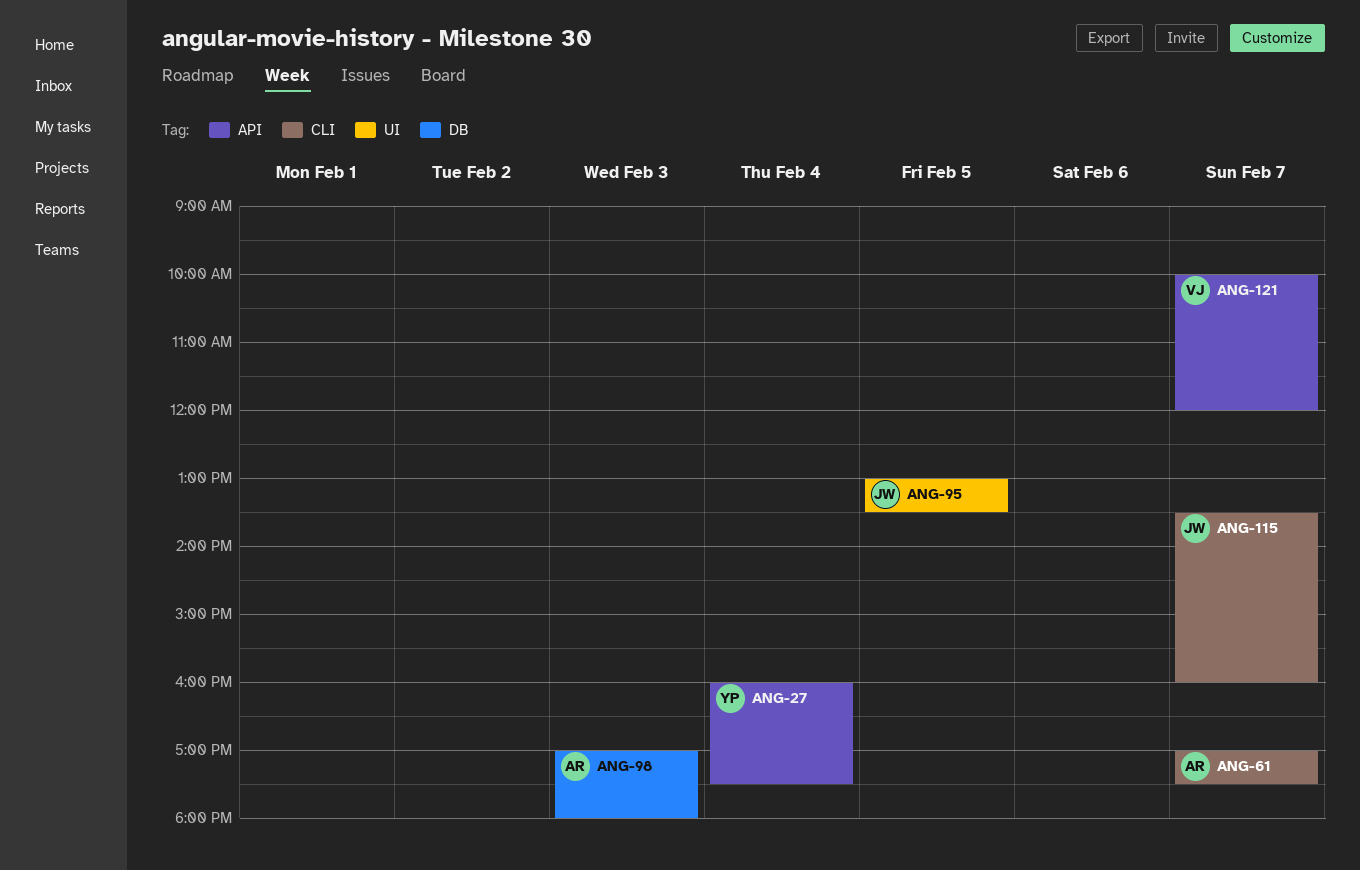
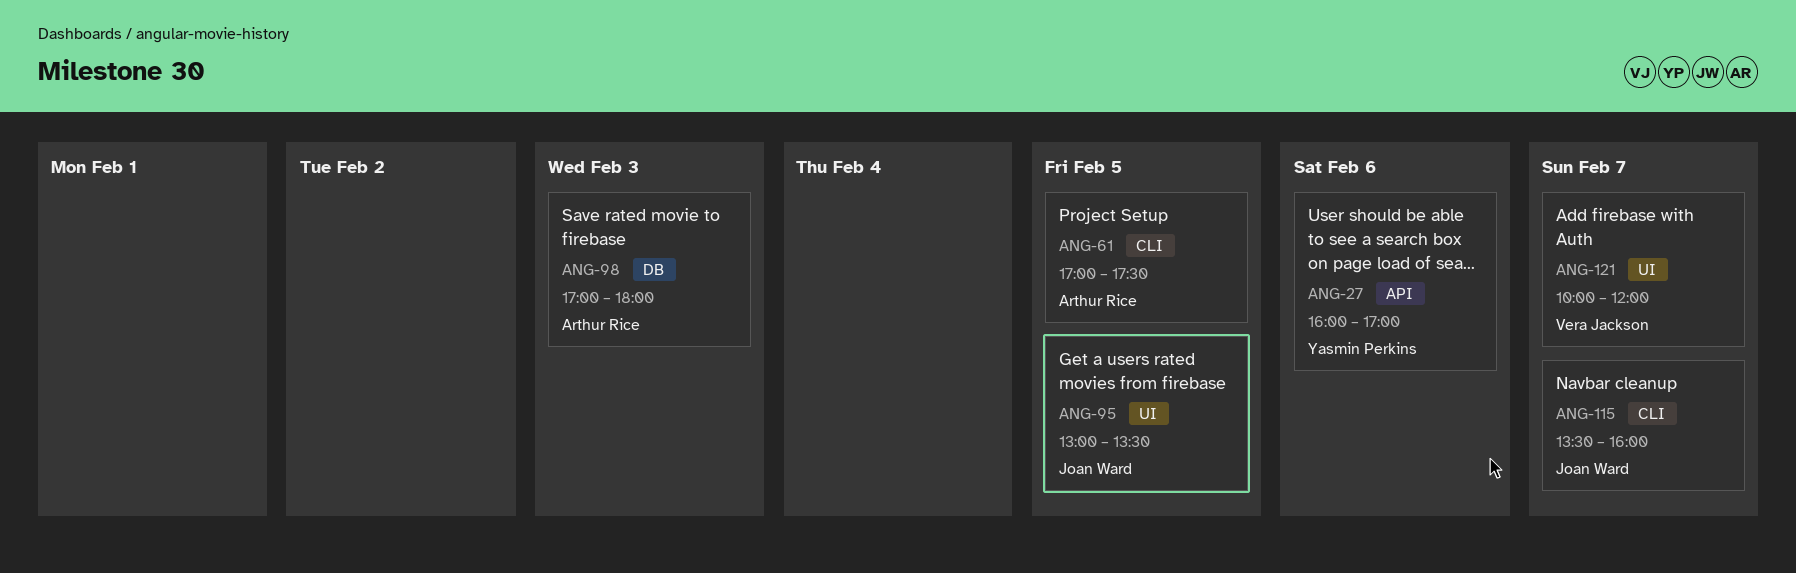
ANG-27, day: Feb 4 -> Feb 6
ANG-27, ends: 17:30 -> 17:00
ANG-61, day: Feb 7 -> Feb 5
ANG-121, label: API -> UI

